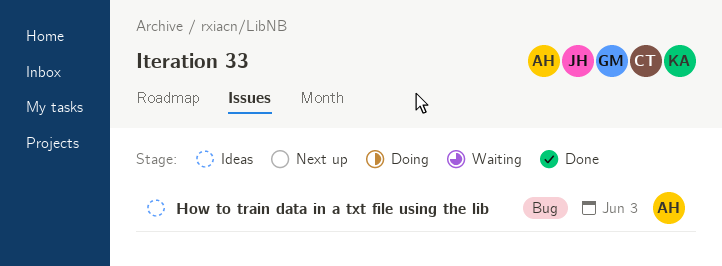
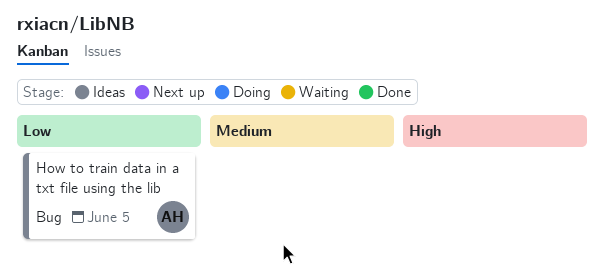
How to train data in a txt file using the lib, due: Jun 3 -> Jun 5

